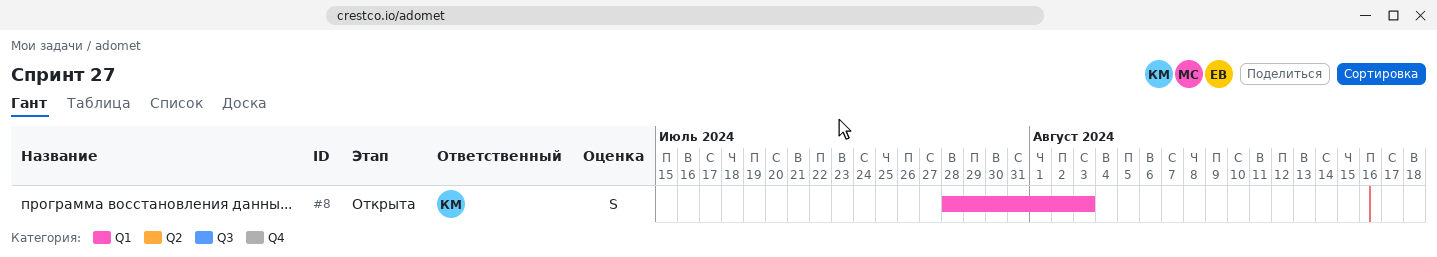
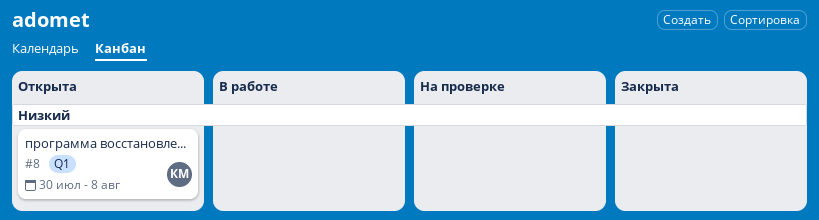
#8, start: Jul 28 -> Jul 30
#8, due: Aug 3 -> Aug 8

